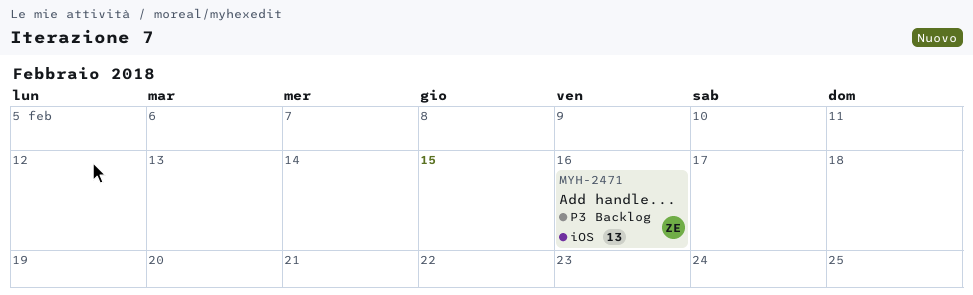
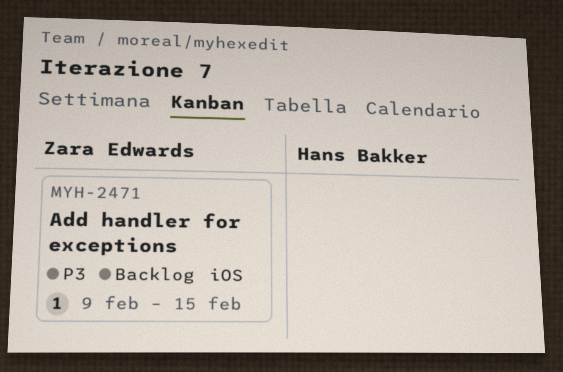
MYH-2471, estimate: 13 -> 1
MYH-2471, due: Feb 16 -> Feb 15

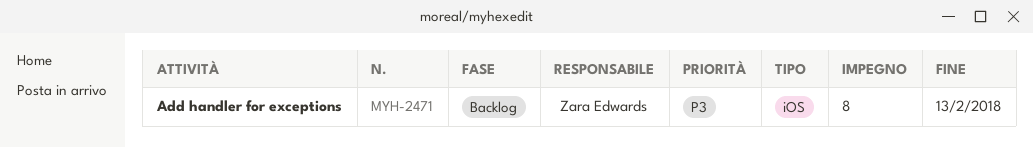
MYH-2471, estimate: 1 -> 8
MYH-2471, due: Feb 15 -> Feb 13

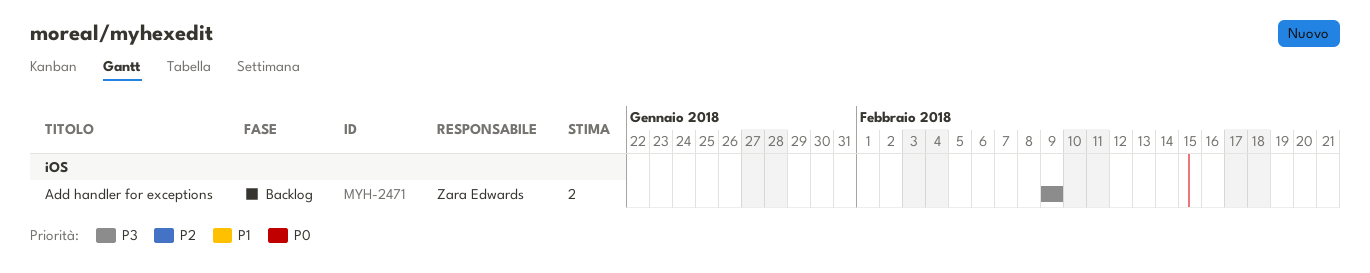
MYH-2471, estimate: 8 -> 2
MYH-2471, due: Feb 13 -> Feb 9

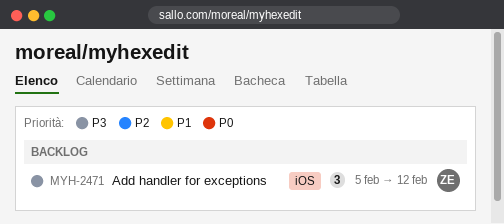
MYH-2471, estimate: 2 -> 3
MYH-2471, start: Feb 9 -> Feb 5
MYH-2471, due: Feb 9 -> Feb 12

